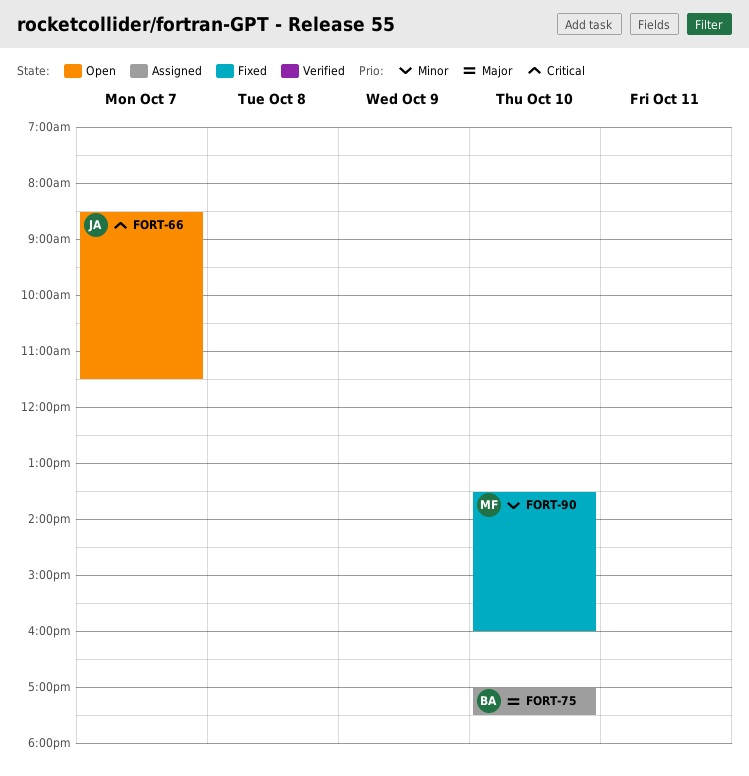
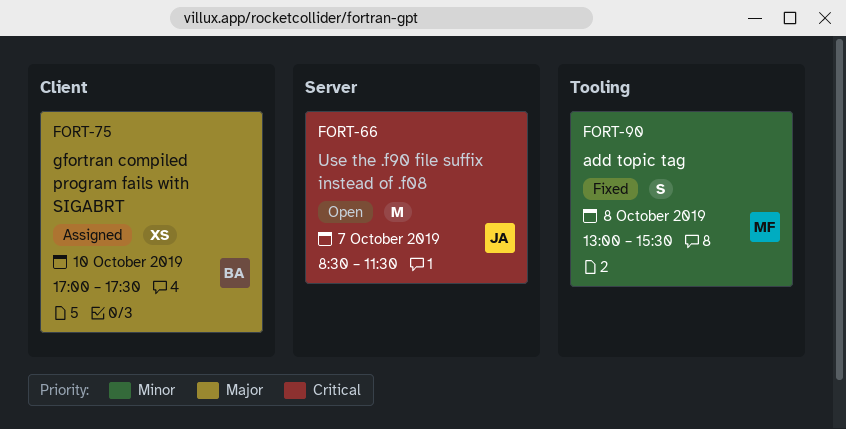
FORT-90, day: Oct 10 -> Oct 8
FORT-90, begins: 13:30 -> 13:00
FORT-90, ends: 16:00 -> 15:30

